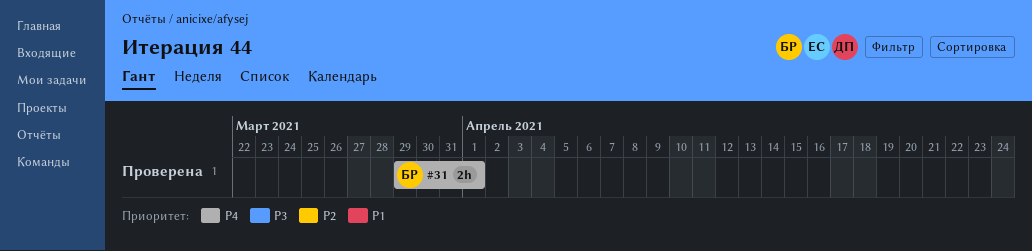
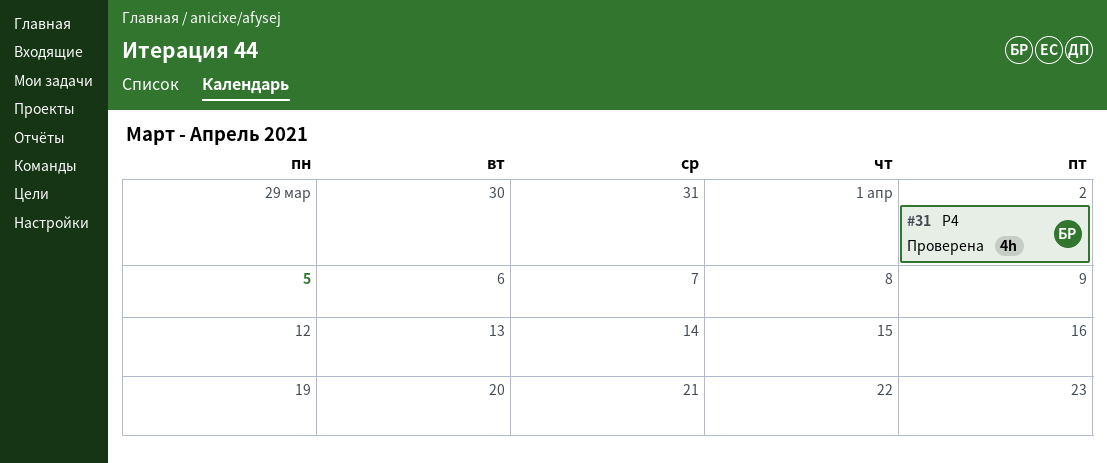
#31, estimate: 2h -> 4h
#31, due: Apr 1 -> Apr 2

